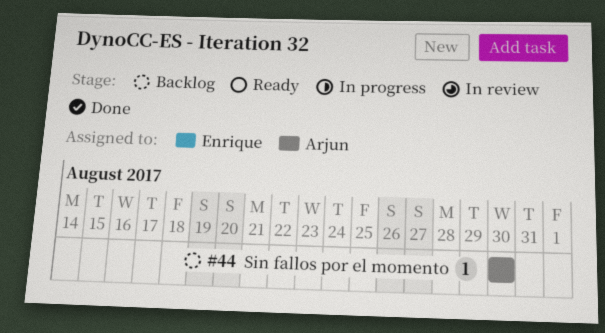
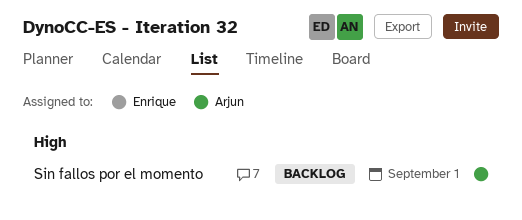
Sin fallos por el momento, due: Aug 30 -> Sep 1

